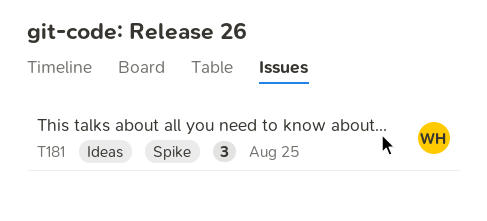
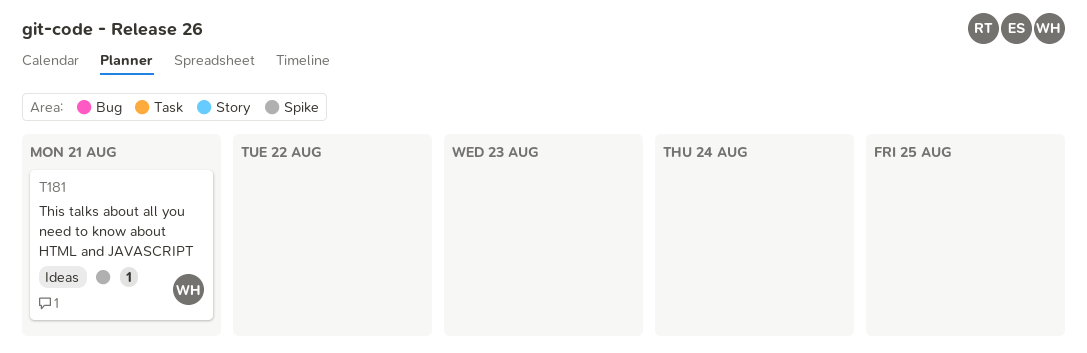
T181, estimate: 3 -> 1
T181, due: Aug 25 -> Aug 21

